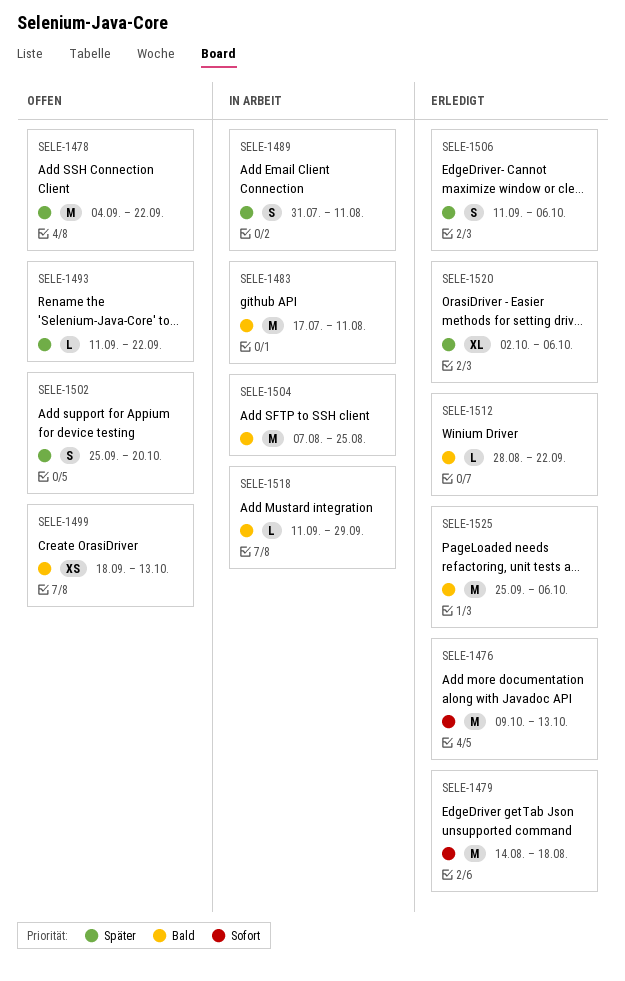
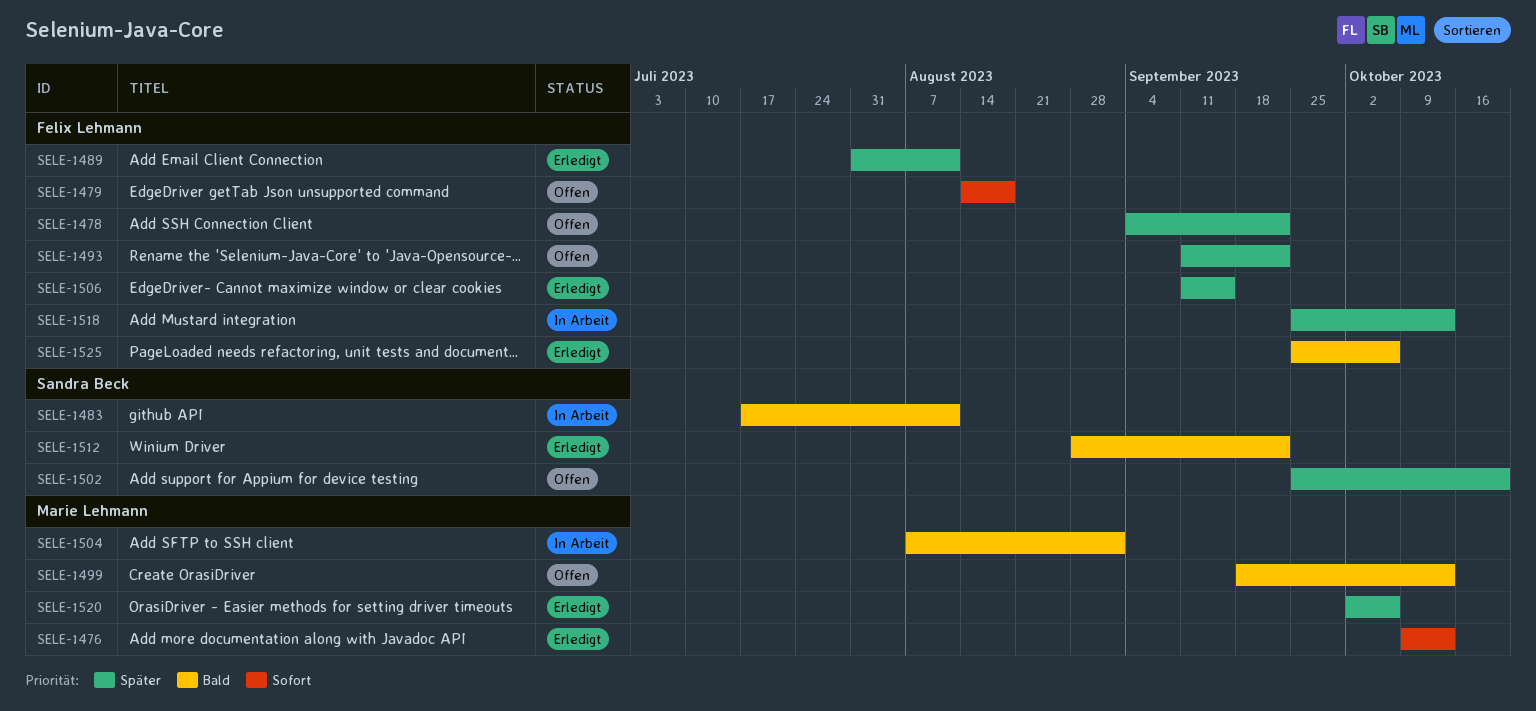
SELE-1479, status: Erledigt -> Offen
SELE-1489, status: In Arbeit -> Erledigt
SELE-1504, due: Aug 25 -> Sep 1
SELE-1506, due: Oct 6 -> Sep 15
SELE-1518, priority: Bald -> Später
SELE-1518, start: Sep 11 -> Sep 25
SELE-1518, due: Sep 29 -> Oct 13

